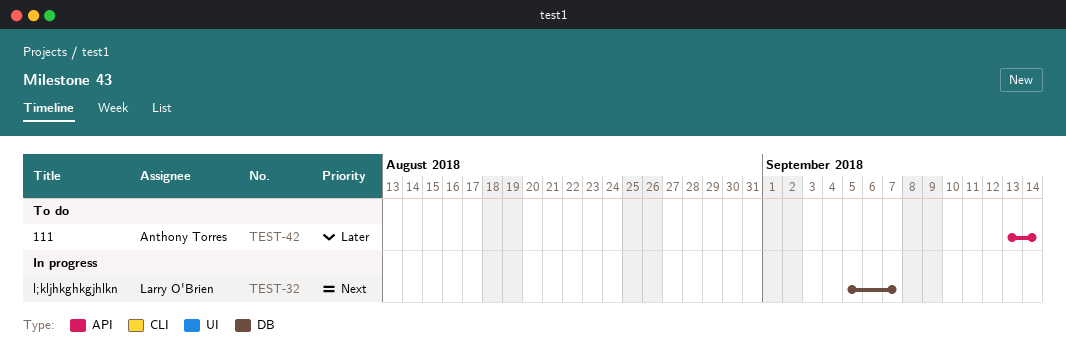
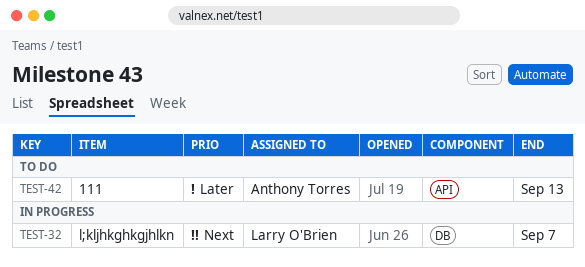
TEST-42, due: Sep 14 -> Sep 13

